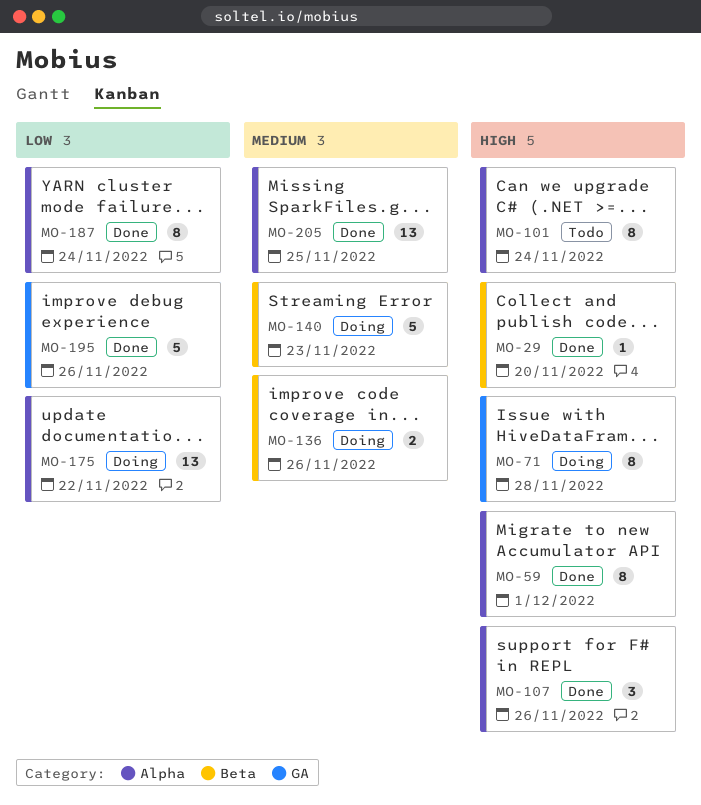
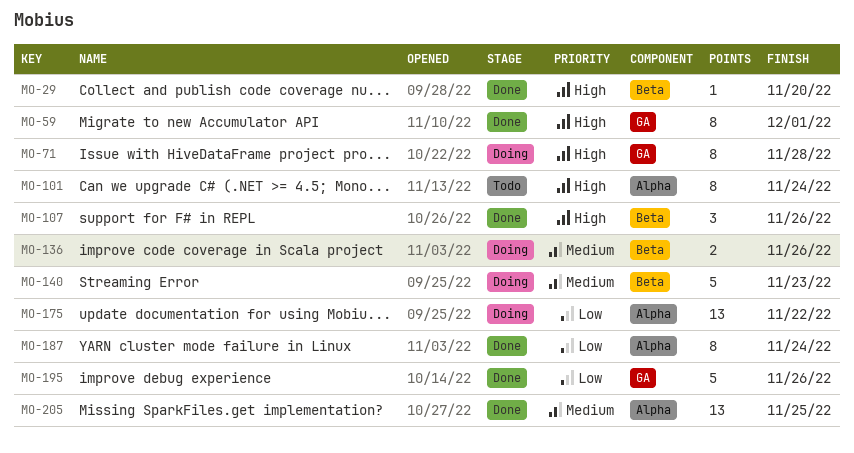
MO-59, label: Alpha -> GA
MO-107, label: Alpha -> Beta

